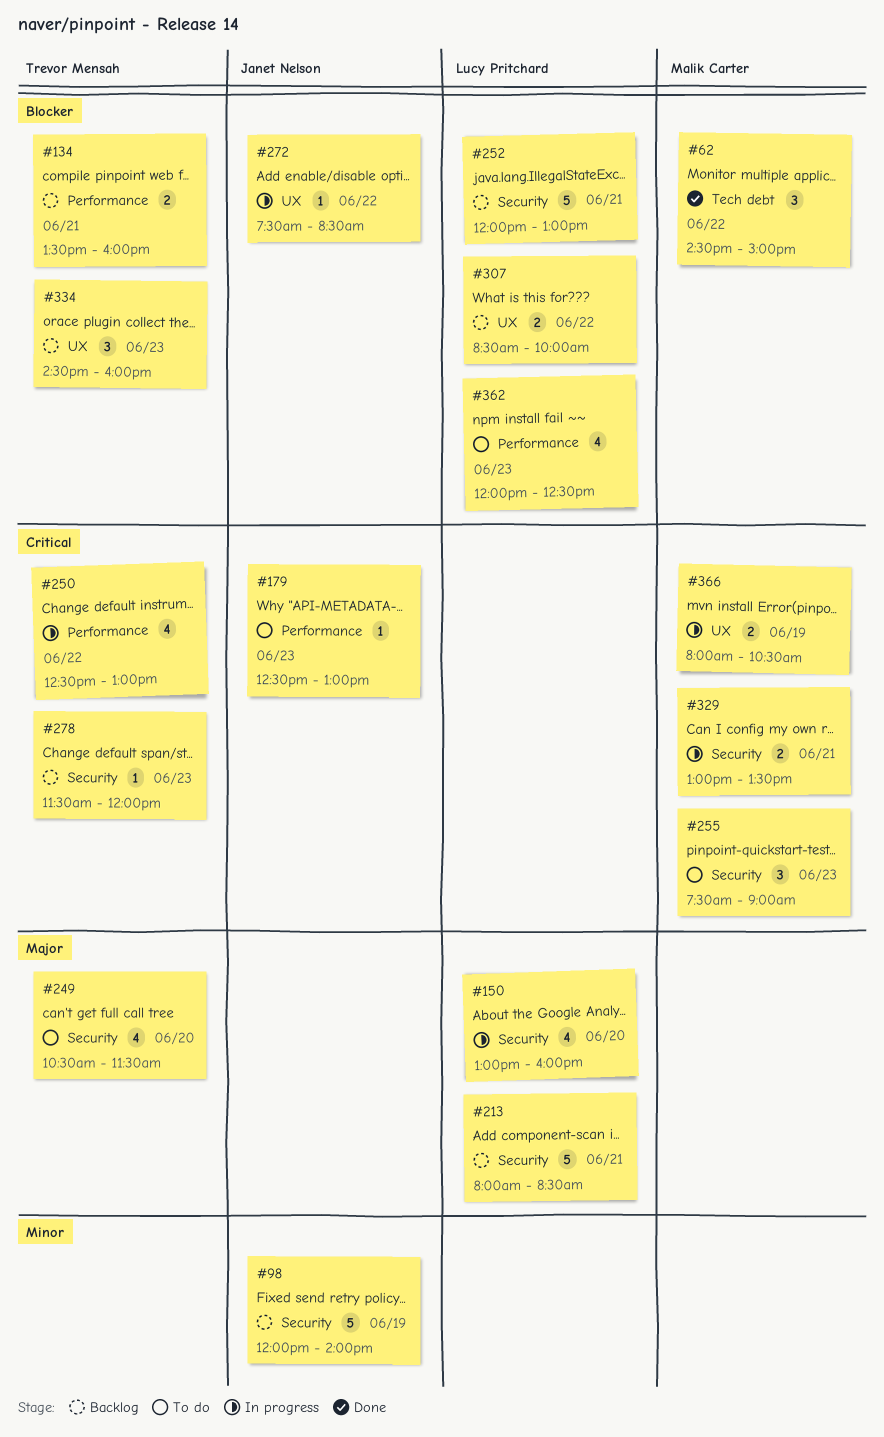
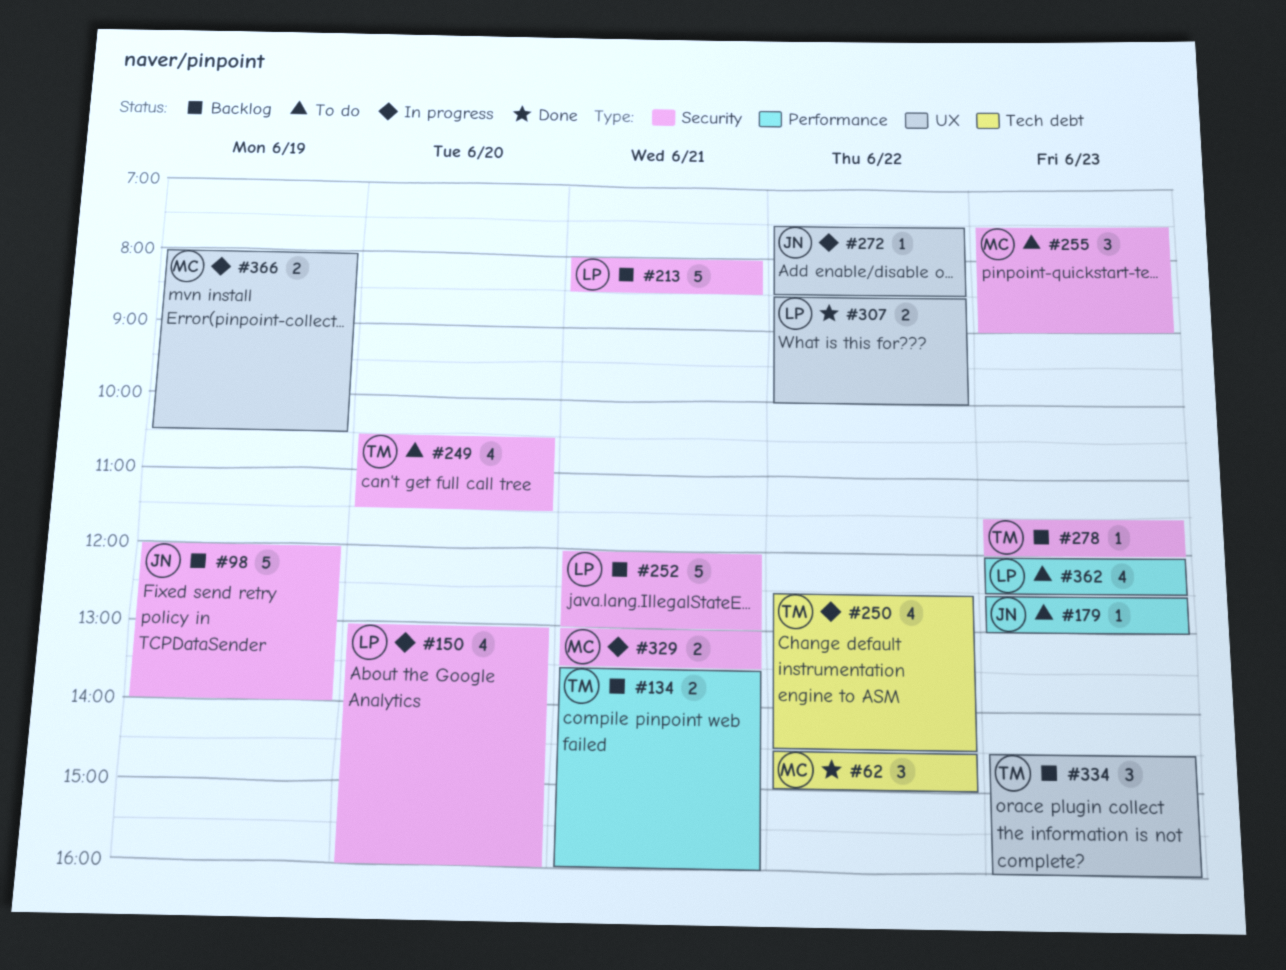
#250, label: Performance -> Tech debt
#250, ends: 13:00 -> 14:30
#307, status: Backlog -> Done

